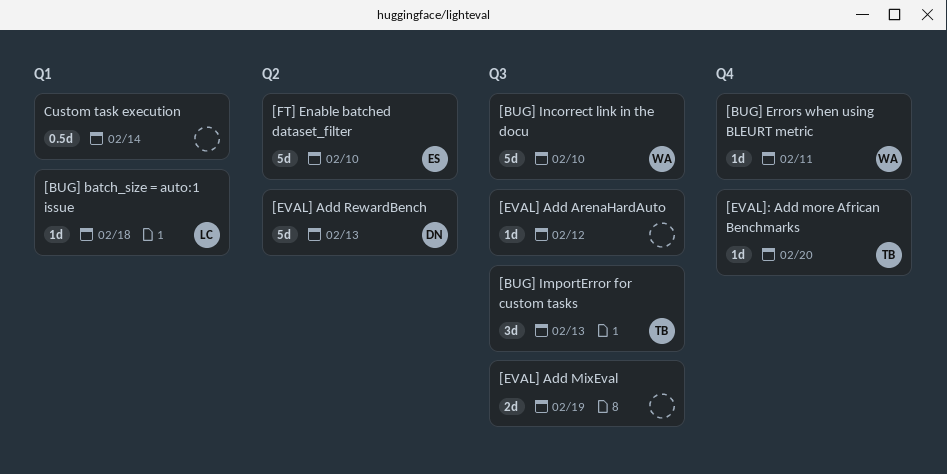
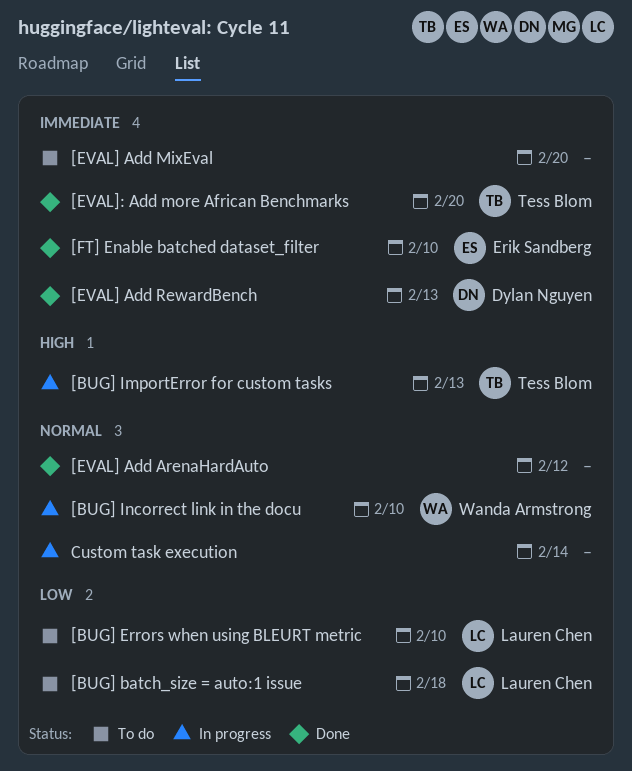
[BUG] Errors when using BLEURT metric, owner: Wanda Armstrong -> Lauren Chen
[BUG] Errors when using BLEURT metric, due: Feb 11 -> Feb 10
[EVAL] Add MixEval, due: Feb 19 -> Feb 20

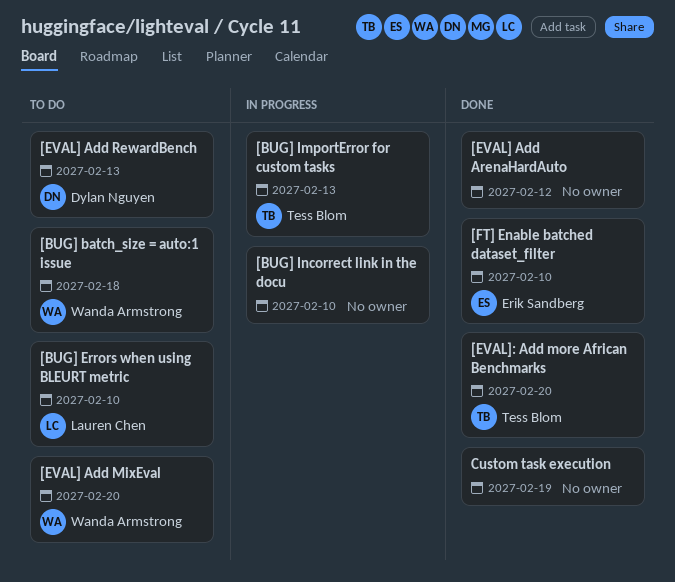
[BUG] batch_size = auto:1 issue, owner: Lauren Chen -> Wanda Armstrong
[BUG] Incorrect link in the docu, owner: Wanda Armstrong -> none
[EVAL] Add MixEval, owner: none -> Wanda Armstrong
[EVAL] Add RewardBench, status: Done -> To do
Custom task execution, status: In progress -> Done
Custom task execution, due: Feb 14 -> Feb 19

